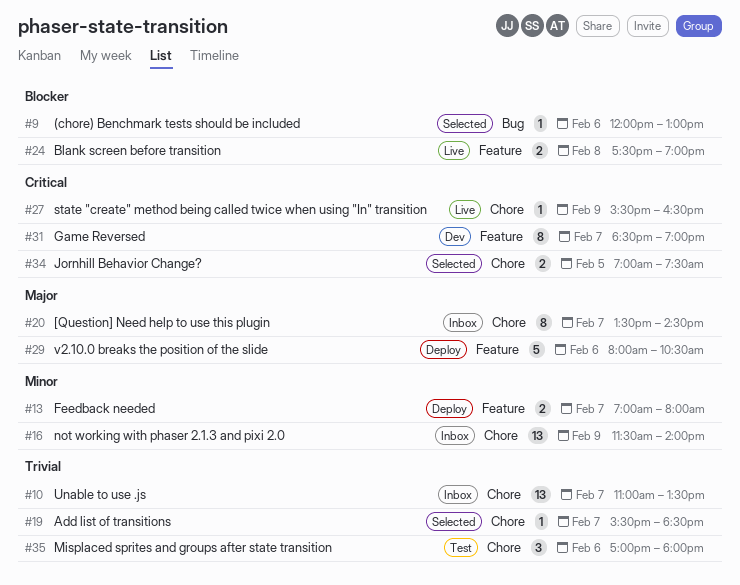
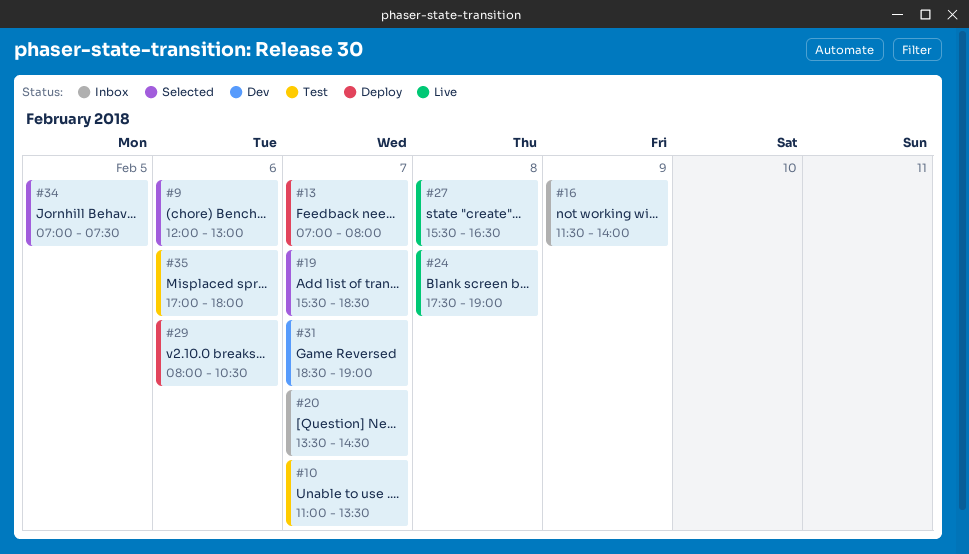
#10, status: Inbox -> Test
#27, day: Feb 9 -> Feb 8

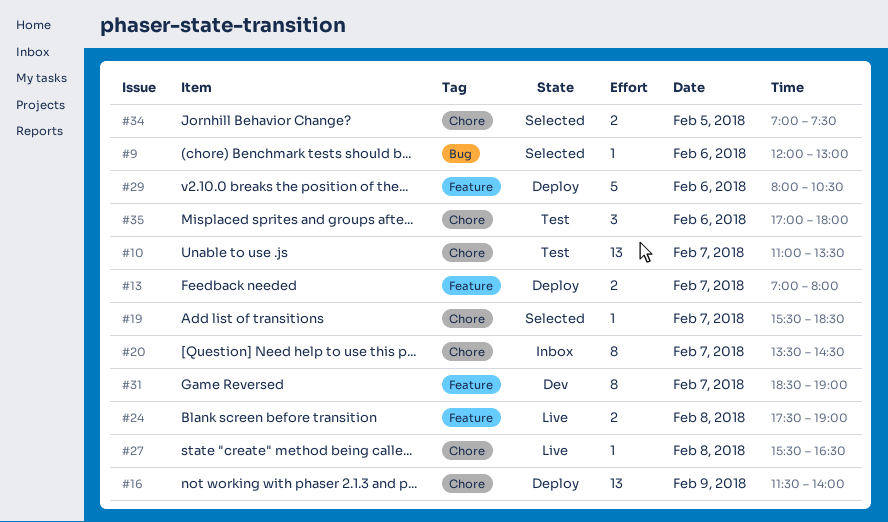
#16, status: Inbox -> Deploy

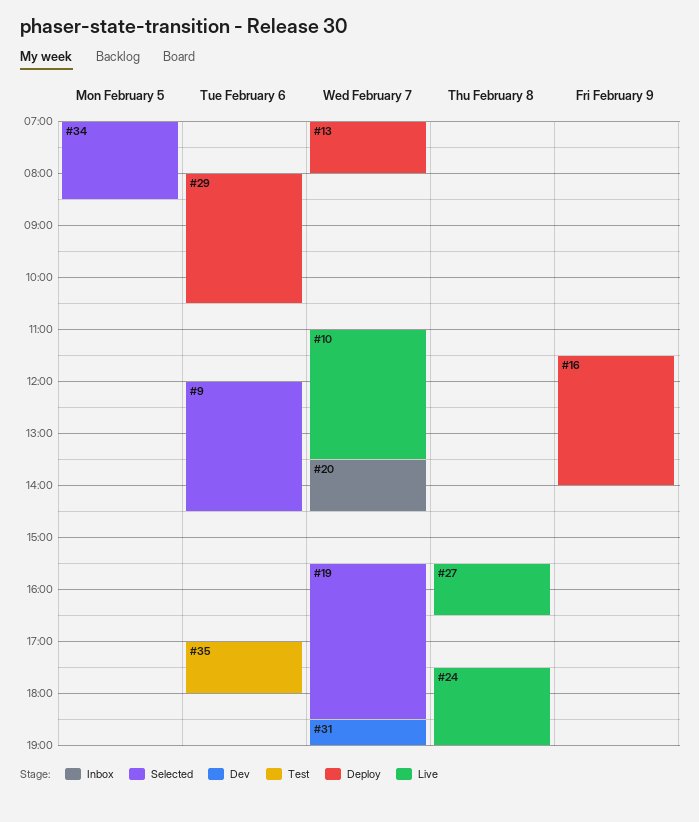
#9, ends: 13:00 -> 14:30
#10, status: Test -> Live
#34, ends: 07:30 -> 08:30

